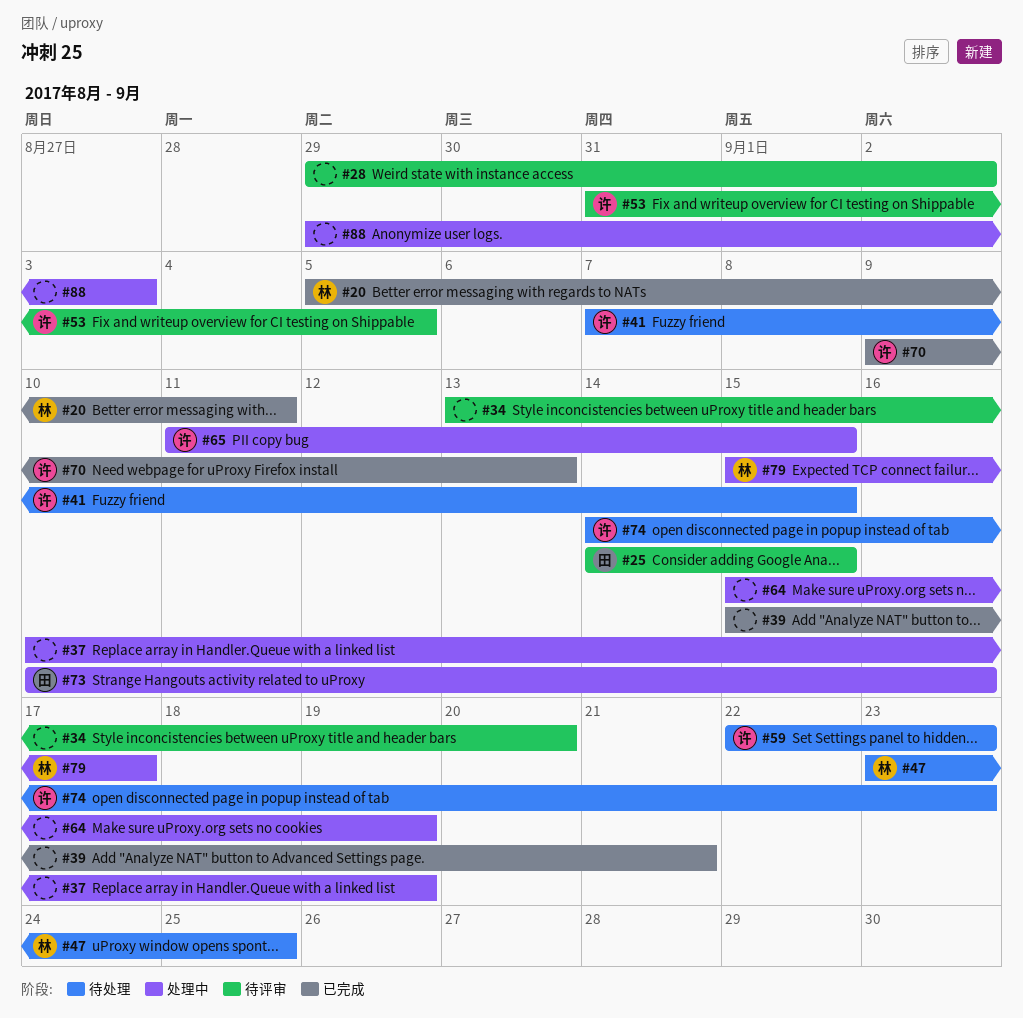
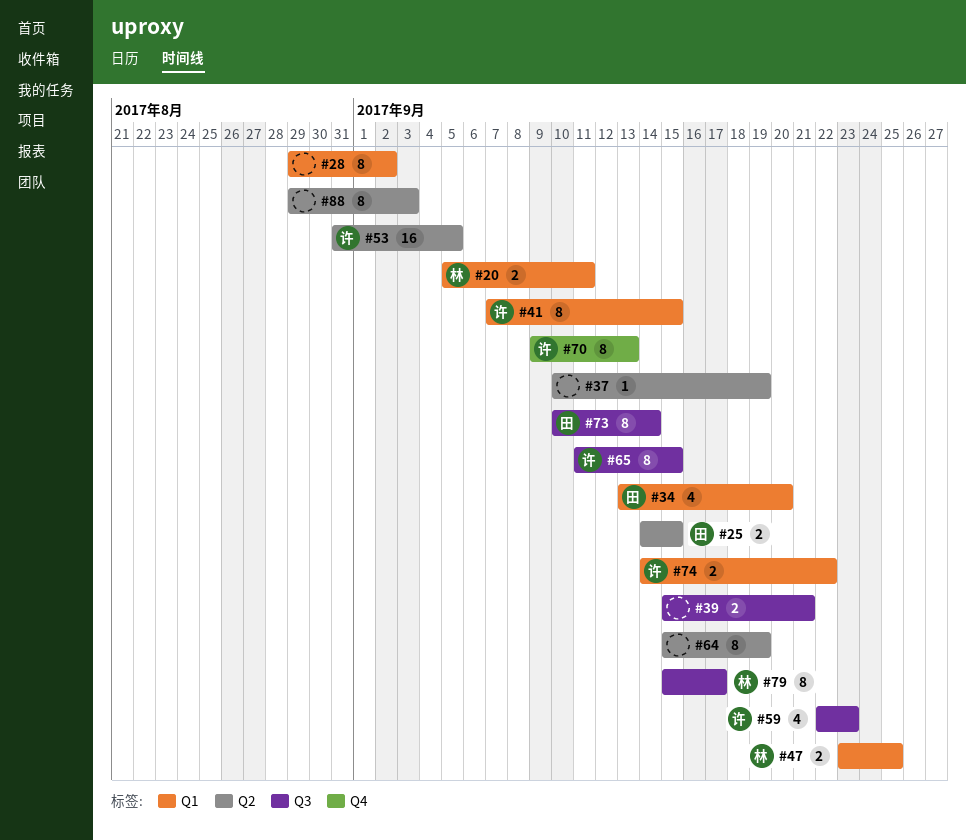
#34, owner: none -> 田
#73, due: Sep 16 -> Sep 14
#74, due: Sep 23 -> Sep 22

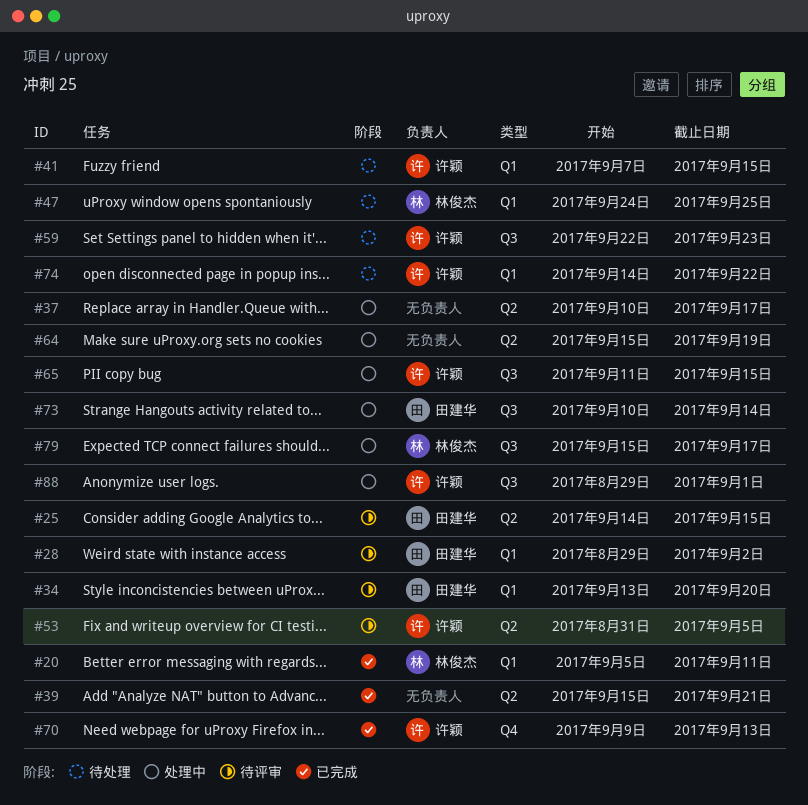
#28, owner: none -> 田建华
#37, due: Sep 19 -> Sep 17
#39, label: Q3 -> Q2
#47, start: Sep 23 -> Sep 24
#88, owner: none -> 许颖
#88, label: Q2 -> Q3
#88, due: Sep 3 -> Sep 1

